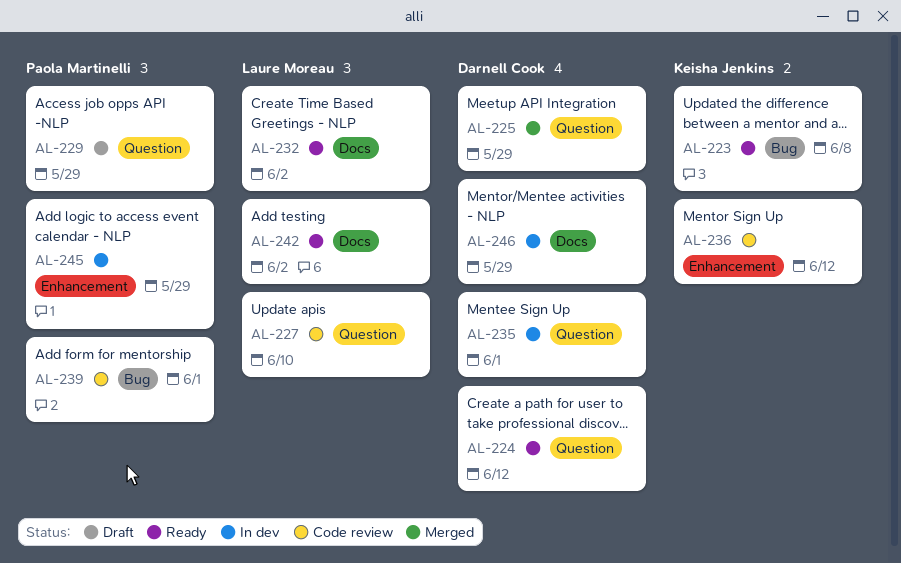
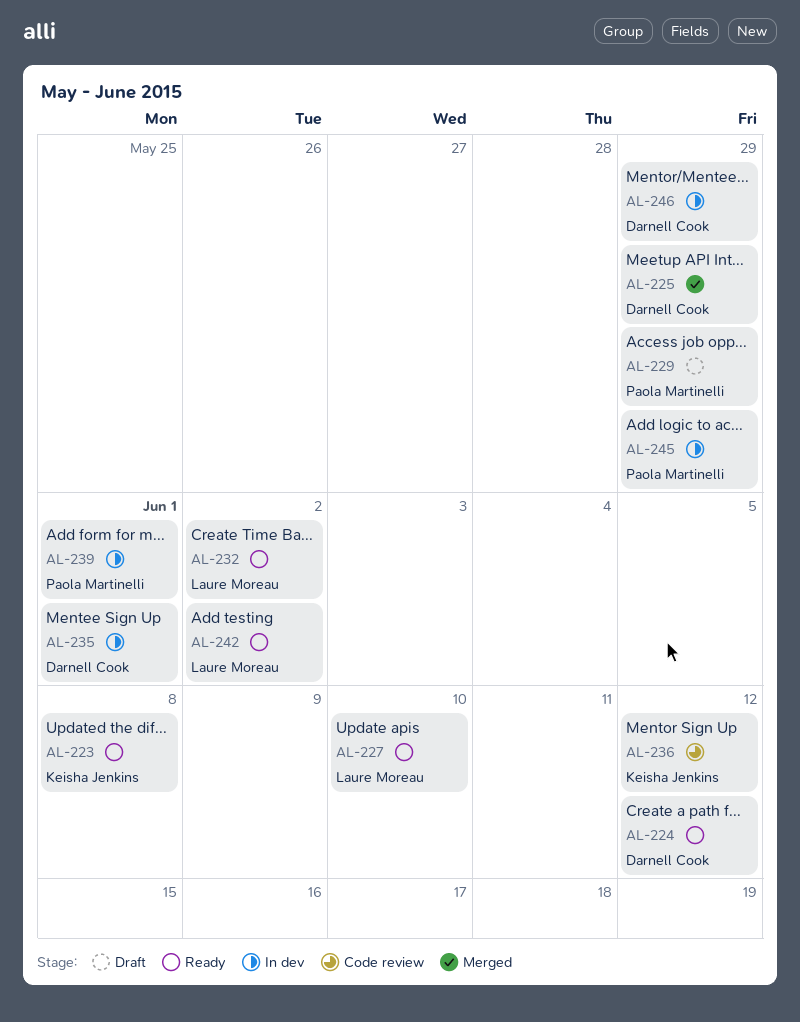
AL-227, status: Code review -> Ready
AL-239, status: Code review -> In dev

